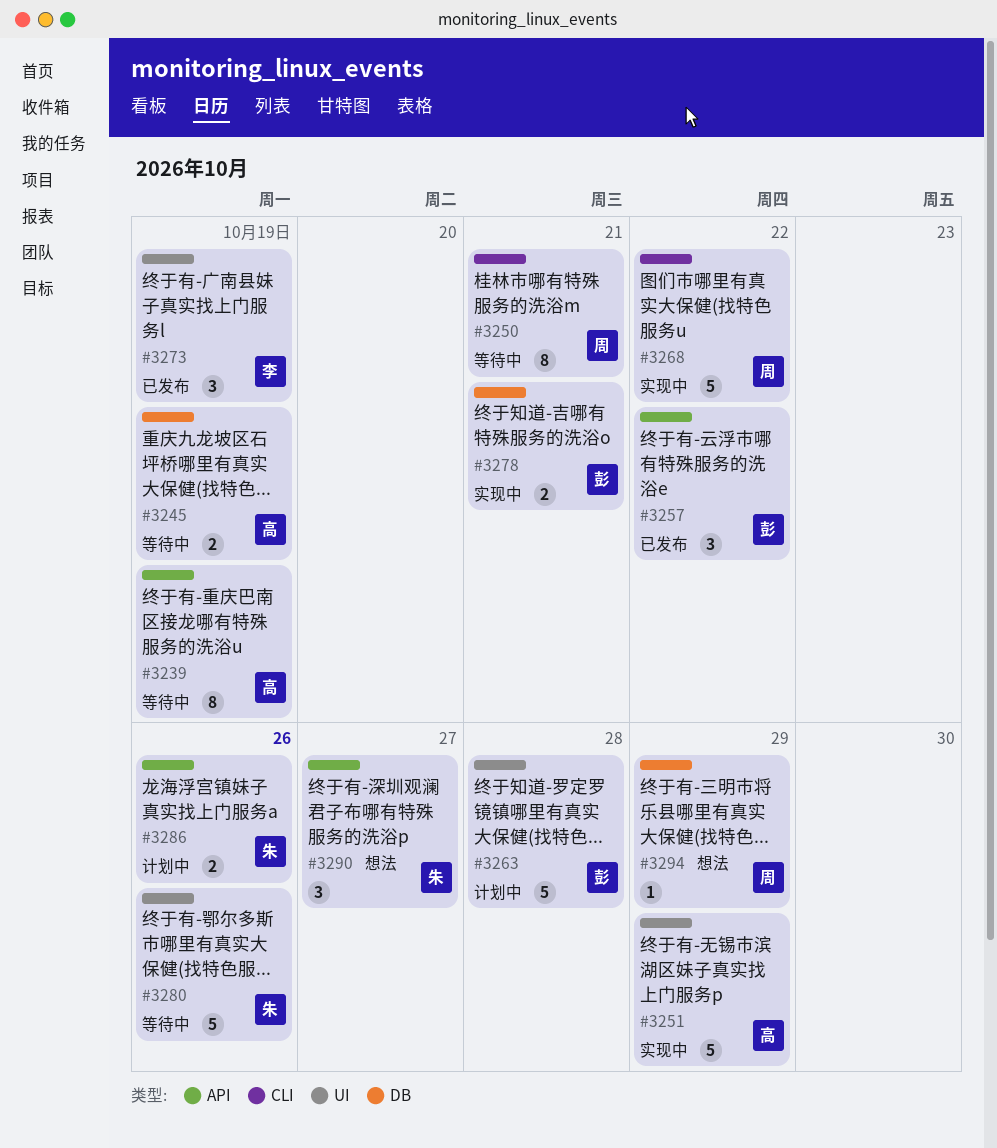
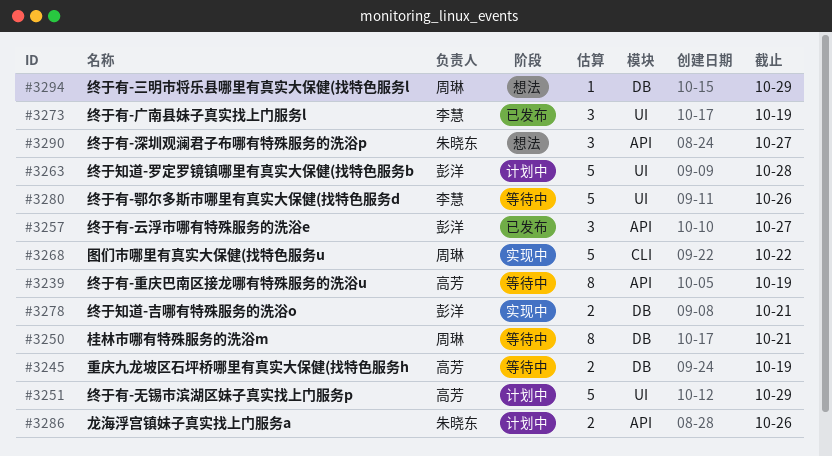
#3250, label: CLI -> DB
#3251, status: 实现中 -> 计划中
#3257, due: Oct 22 -> Oct 27
#3280, owner: 朱晓东 -> 李慧

